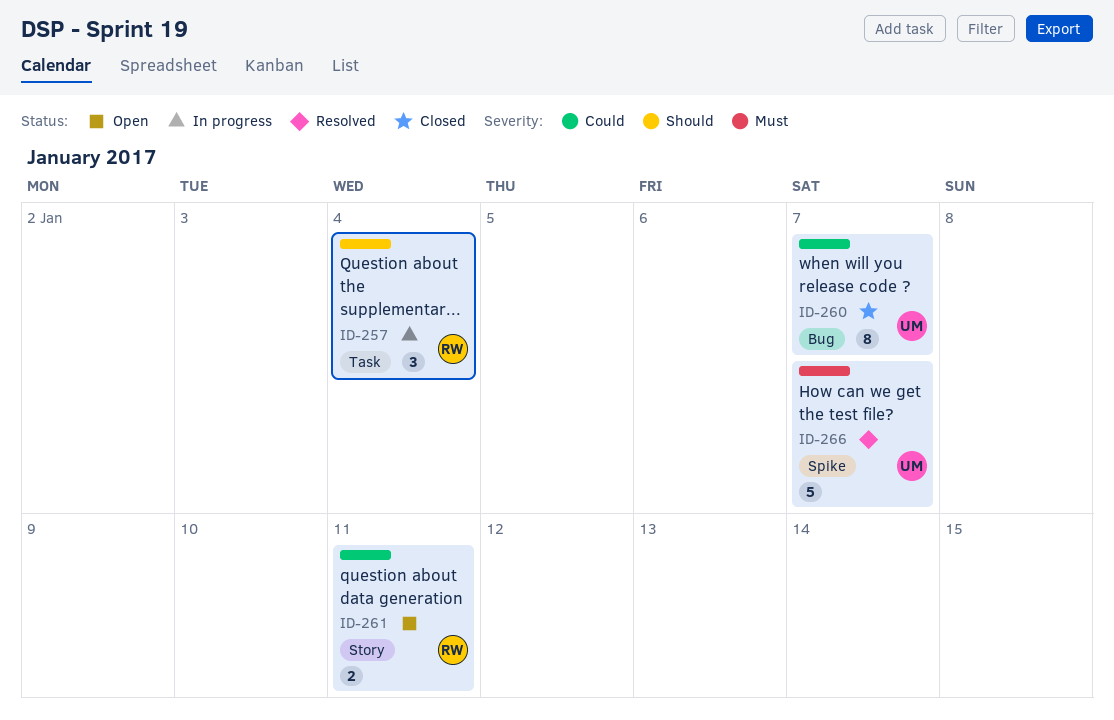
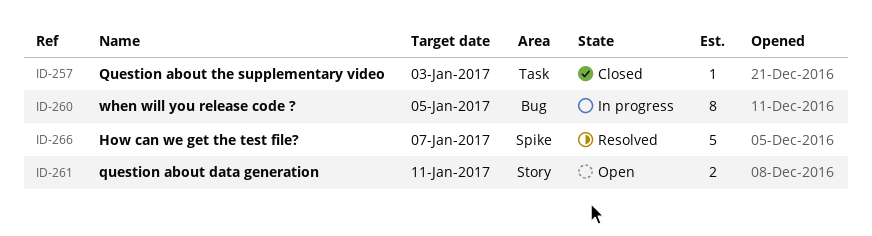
ID-257, status: In progress -> Closed
ID-257, estimate: 3 -> 1
ID-257, due: Jan 4 -> Jan 3
ID-260, status: Closed -> In progress
ID-260, due: Jan 7 -> Jan 5

